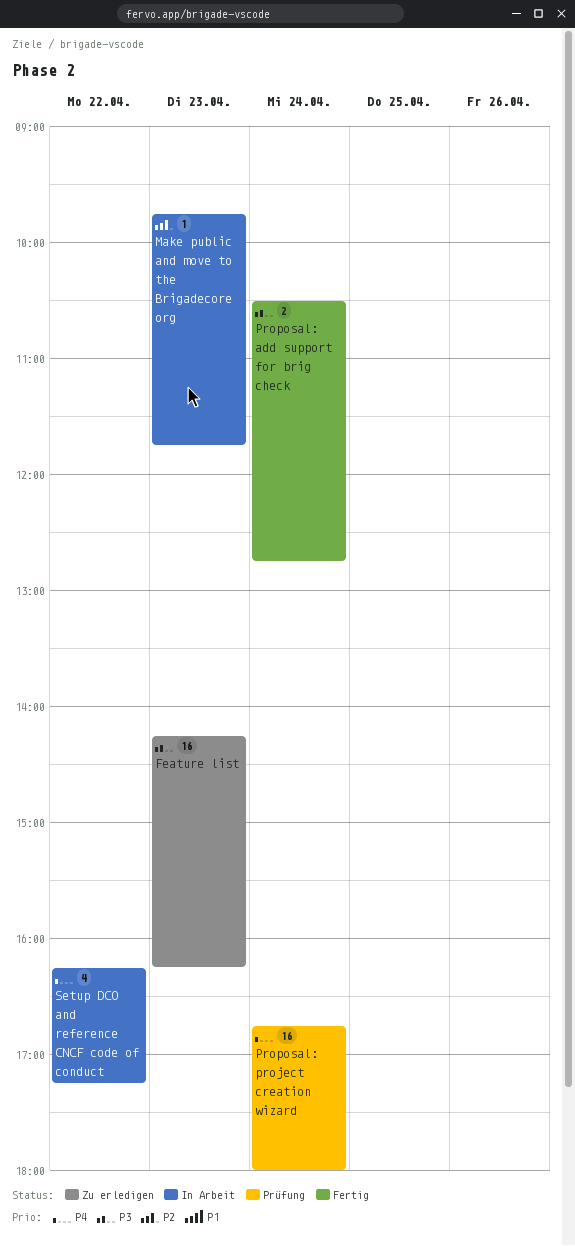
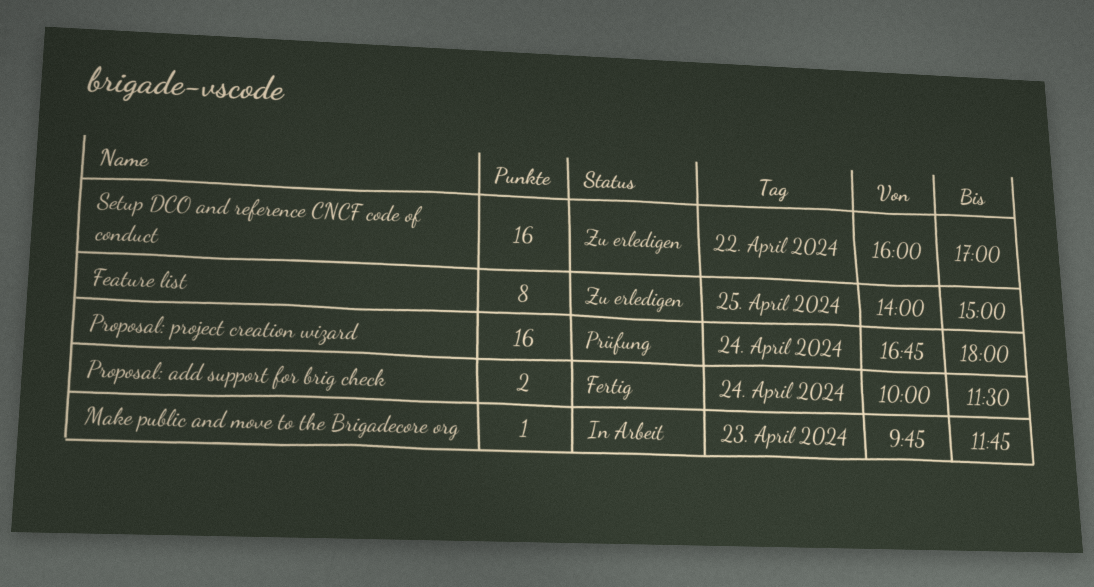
Feature list, estimate: 16 -> 8
Feature list, day: Apr 23 -> Apr 25
Feature list, begins: 14:15 -> 14:00
Feature list, ends: 16:15 -> 15:00
Proposal: add support for brig check, begins: 10:30 -> 10:00
Proposal: add support for brig check, ends: 12:45 -> 11:30
Setup DCO and reference CNCF code of conduct, status: In Arbeit -> Zu erledigen
Setup DCO and reference CNCF code of conduct, estimate: 4 -> 16
Setup DCO and reference CNCF code of conduct, begins: 16:15 -> 16:00
Setup DCO and reference CNCF code of conduct, ends: 17:15 -> 17:00

